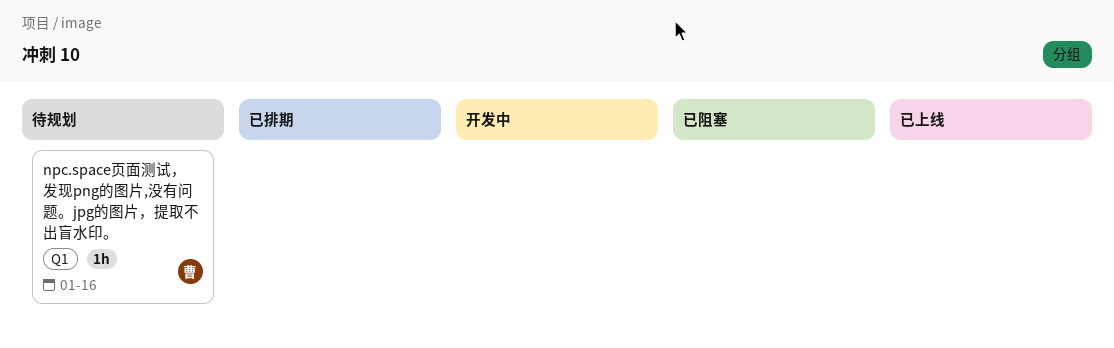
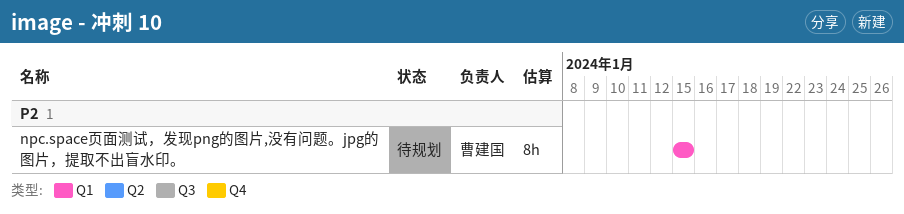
npc.space页面测试，发现png的图片,没有问题。jpg的图片，提取不出盲水印。, estimate: 1h -> 8h
npc.space页面测试，发现png的图片,没有问题。jpg的图片，提取不出盲水印。, due: Jan 16 -> Jan 15

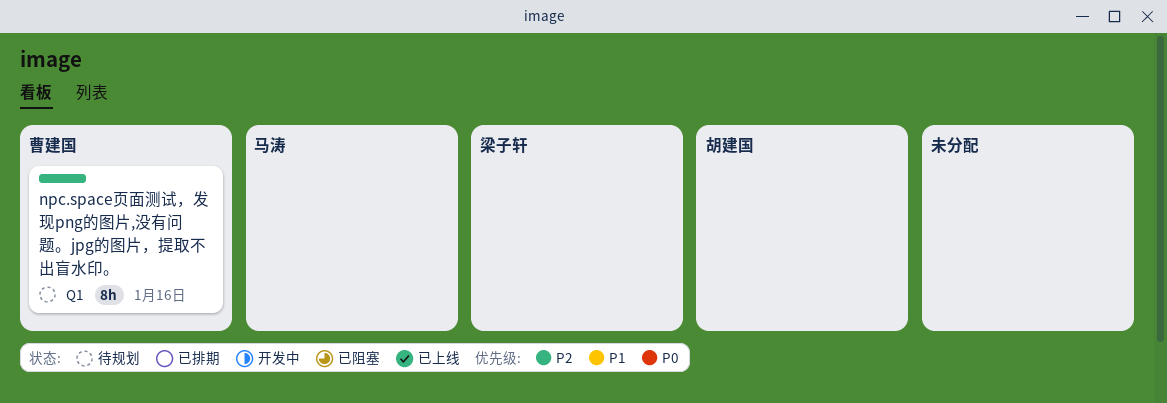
npc.space页面测试，发现png的图片,没有问题。jpg的图片，提取不出盲水印。, due: Jan 15 -> Jan 16

